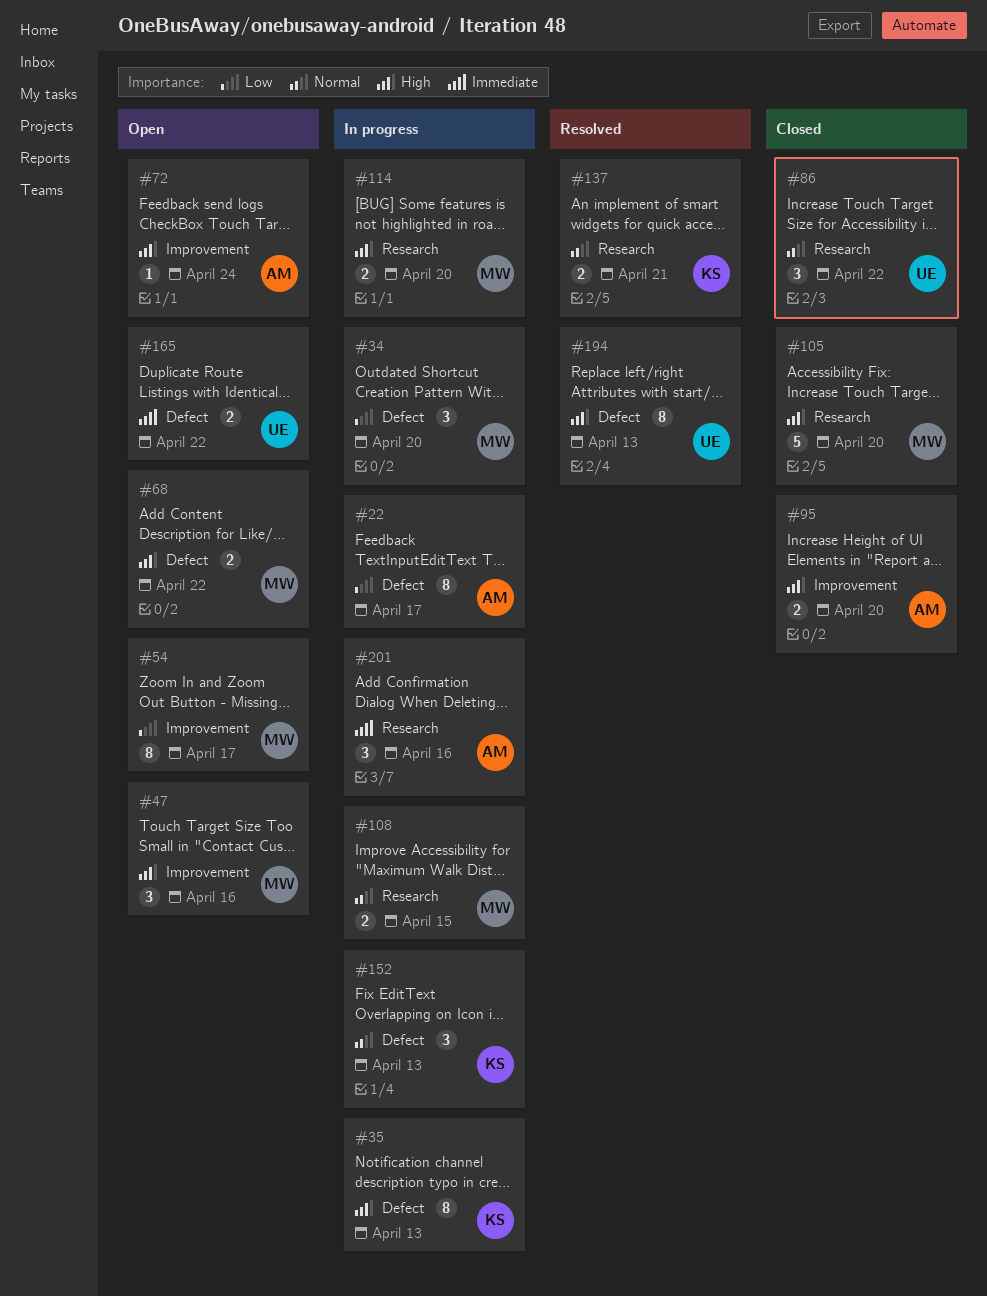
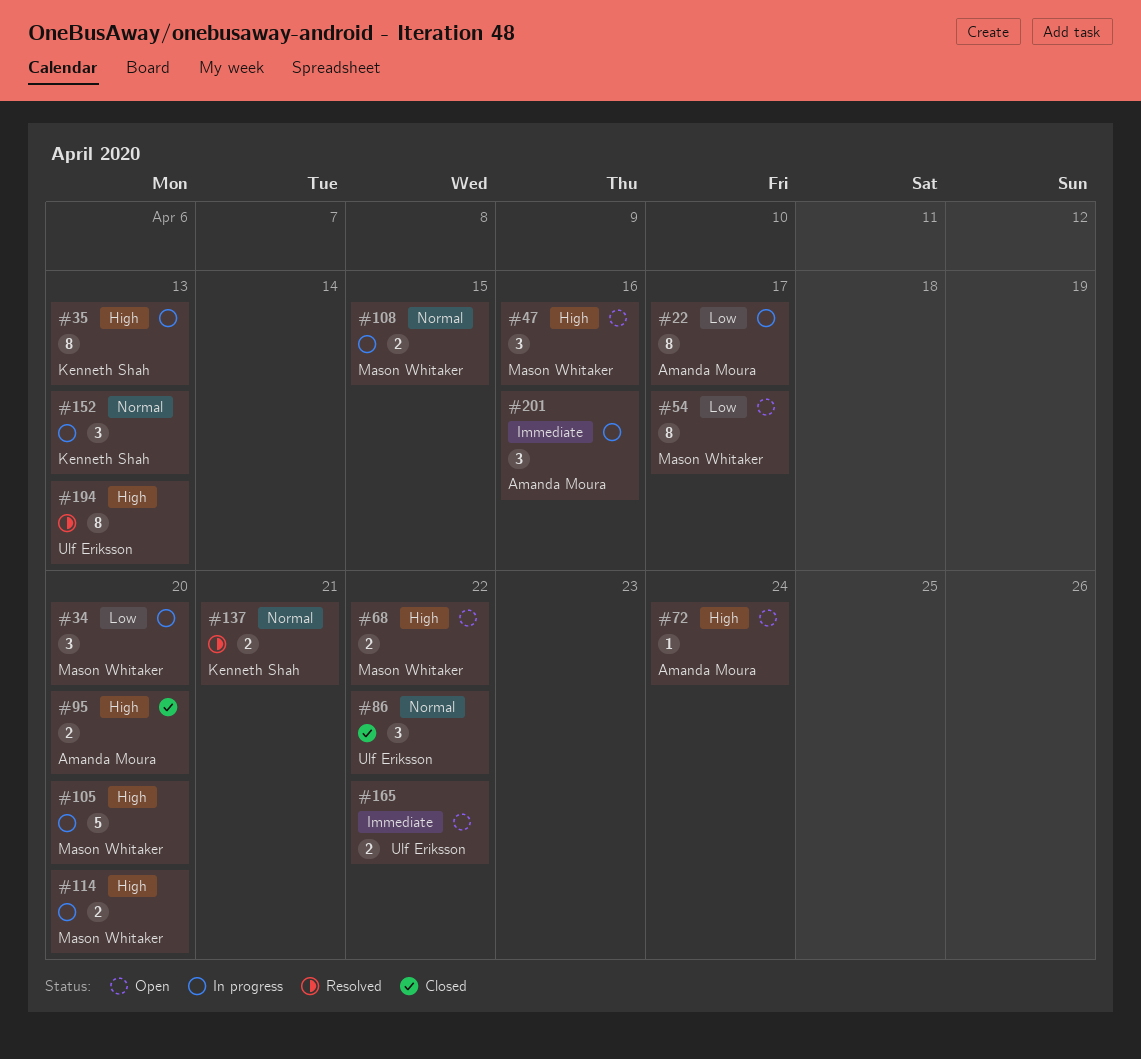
#105, status: Closed -> In progress

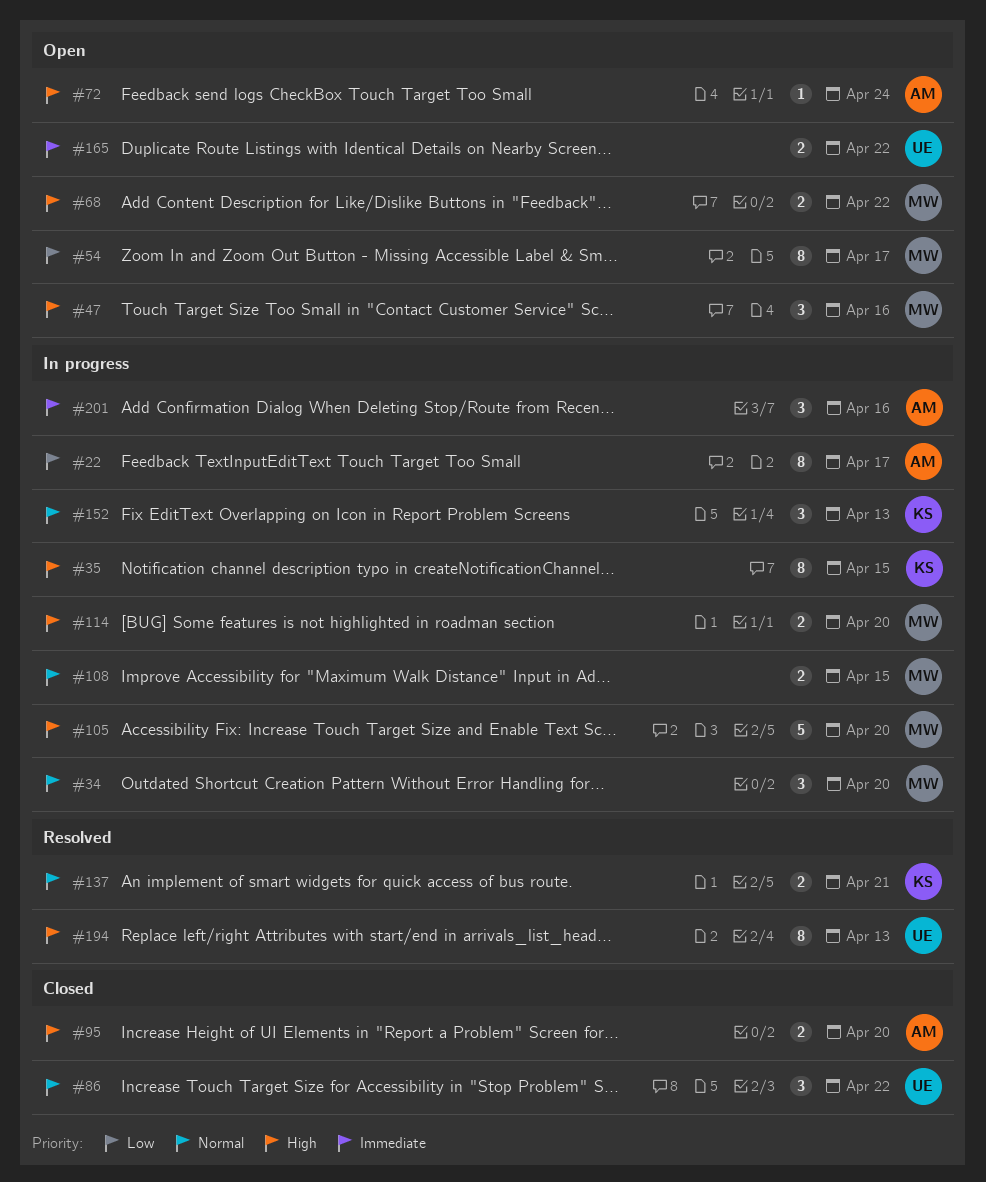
#34, priority: Low -> Normal
#35, due: Apr 13 -> Apr 15

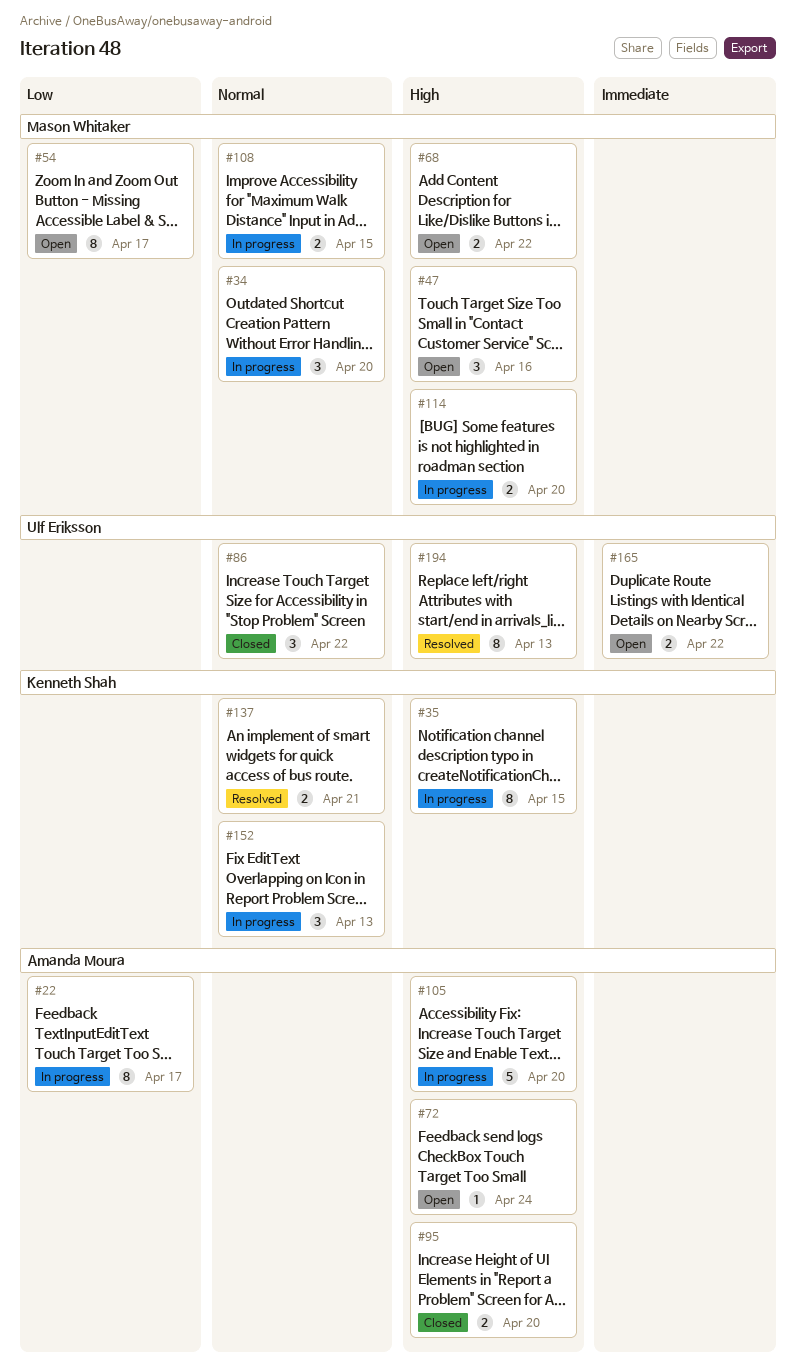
#105, owner: Mason Whitaker -> Amanda Moura
#201: present -> none

